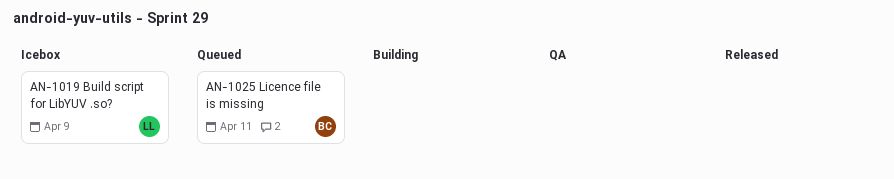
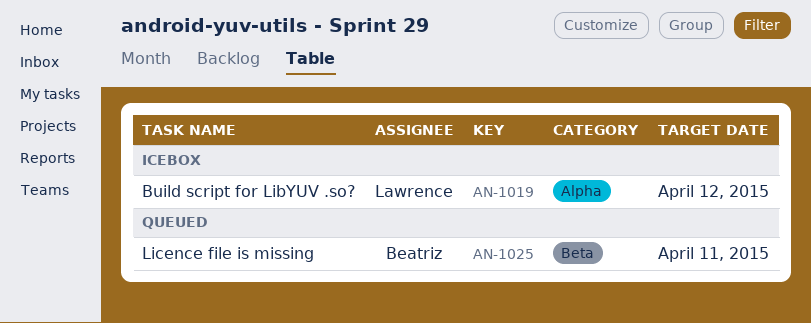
AN-1019, due: Apr 9 -> Apr 12

